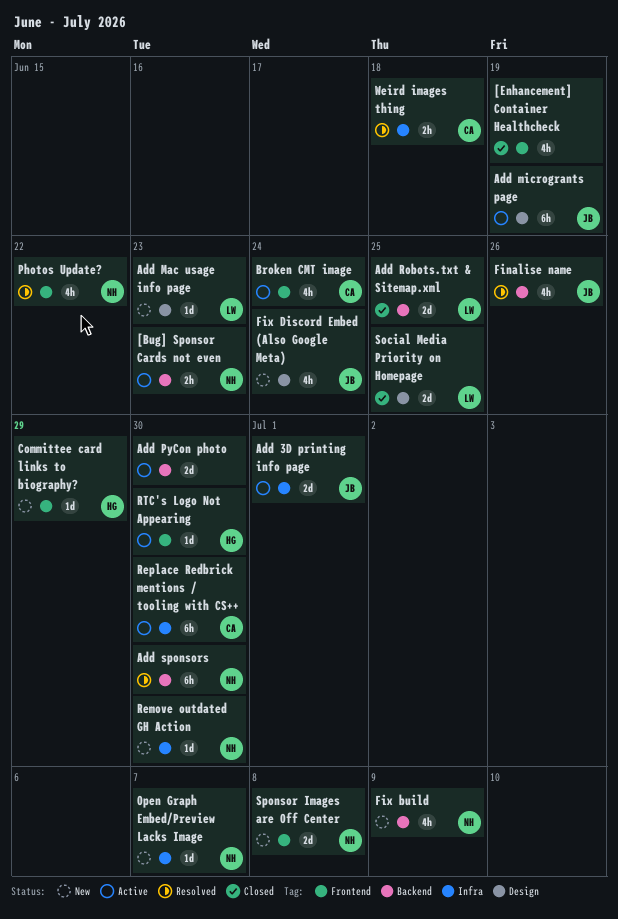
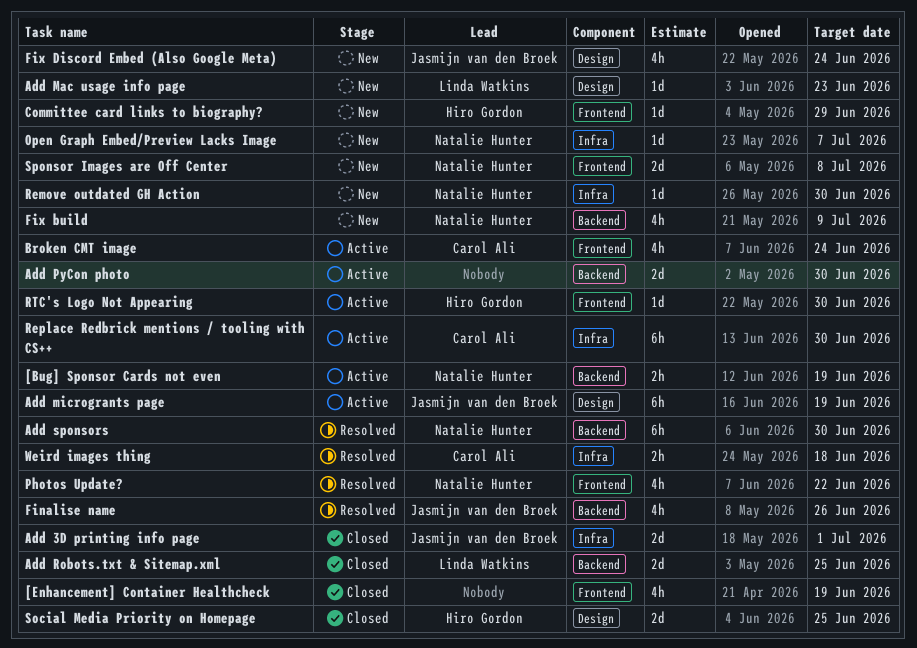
[Bug] Sponsor Cards not even, due: Jun 23 -> Jun 19
Add 3D printing info page, status: Active -> Closed
Social Media Priority on Homepage, owner: Linda Watkins -> Hiro Gordon

